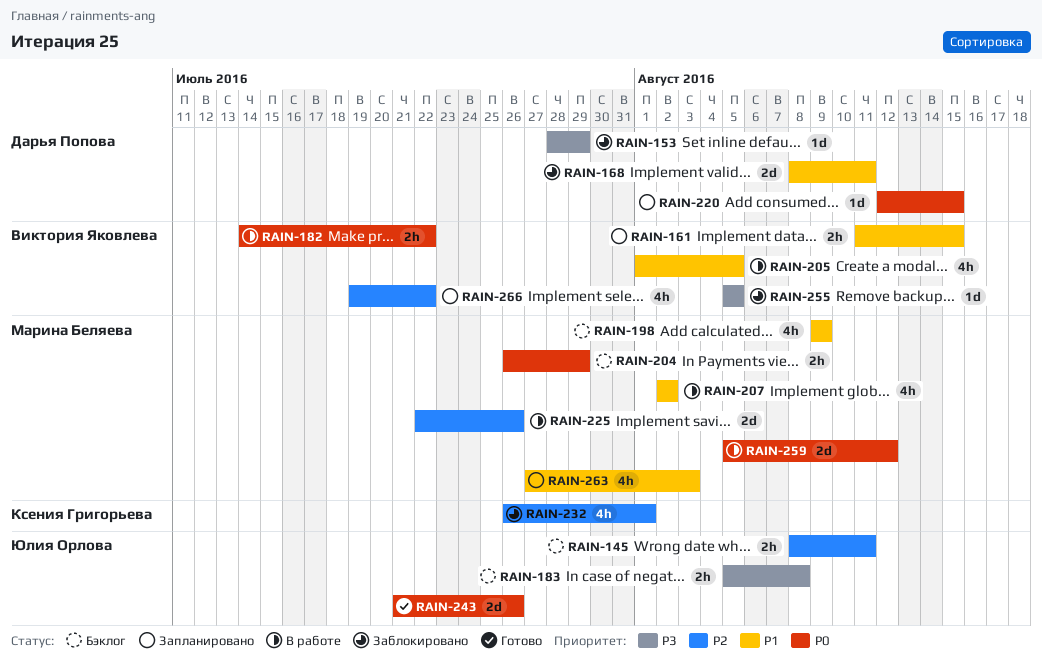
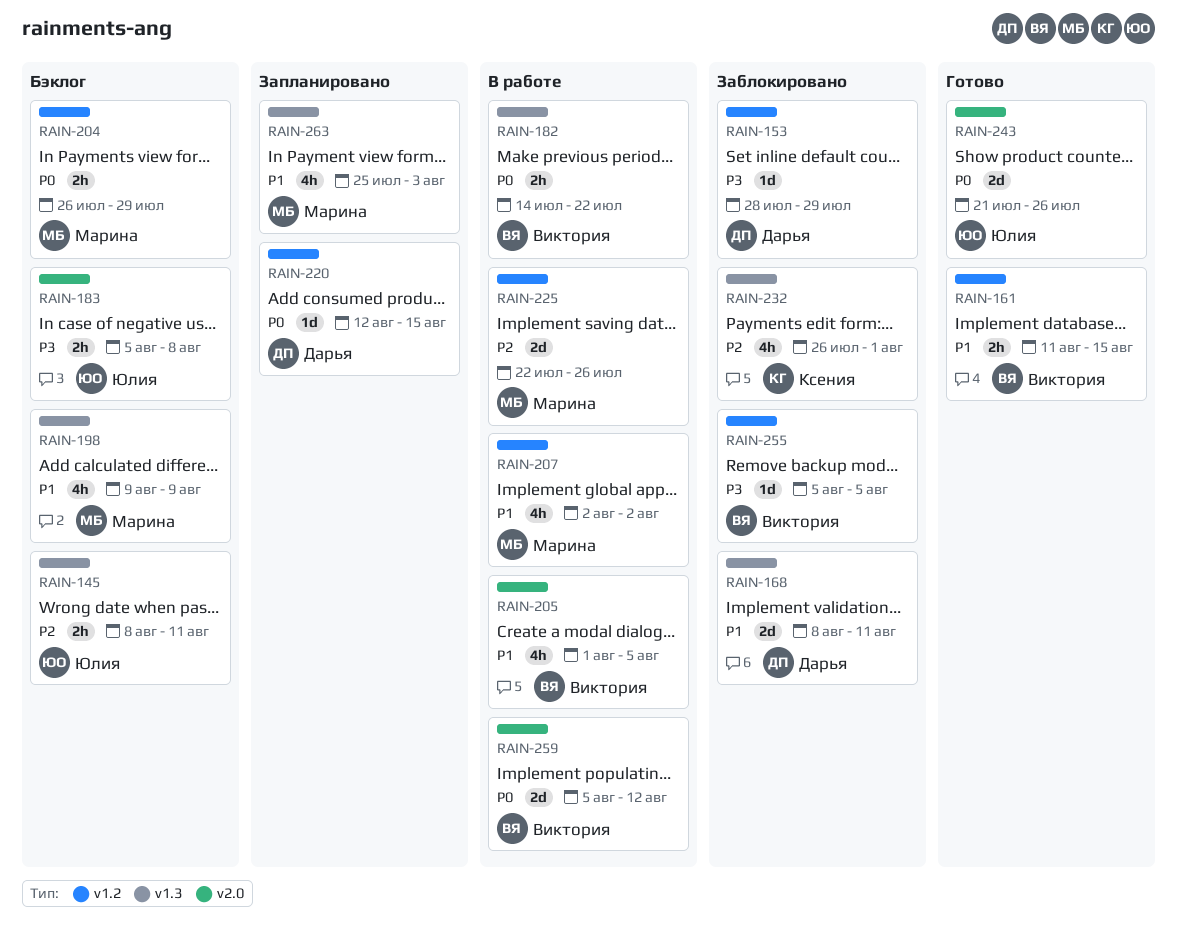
RAIN-161, status: Запланировано -> Готово
RAIN-259, owner: Марина Беляева -> Виктория Яковлева
RAIN-263, start: Jul 27 -> Jul 25
RAIN-266: present -> none

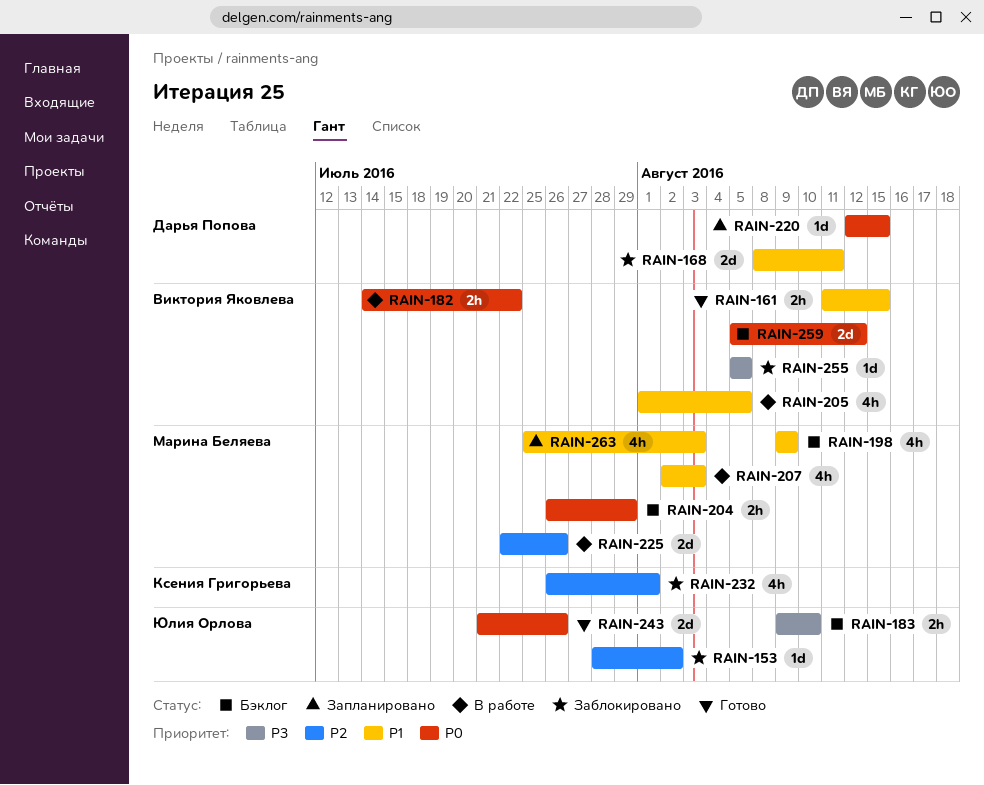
RAIN-145: present -> none
RAIN-153, owner: Дарья Попова -> Юлия Орлова
RAIN-153, priority: P3 -> P2
RAIN-153, due: Jul 29 -> Aug 2
RAIN-183, start: Aug 5 -> Aug 9
RAIN-183, due: Aug 8 -> Aug 10
RAIN-207, due: Aug 2 -> Aug 3
RAIN-259, status: В работе -> Бэклог

